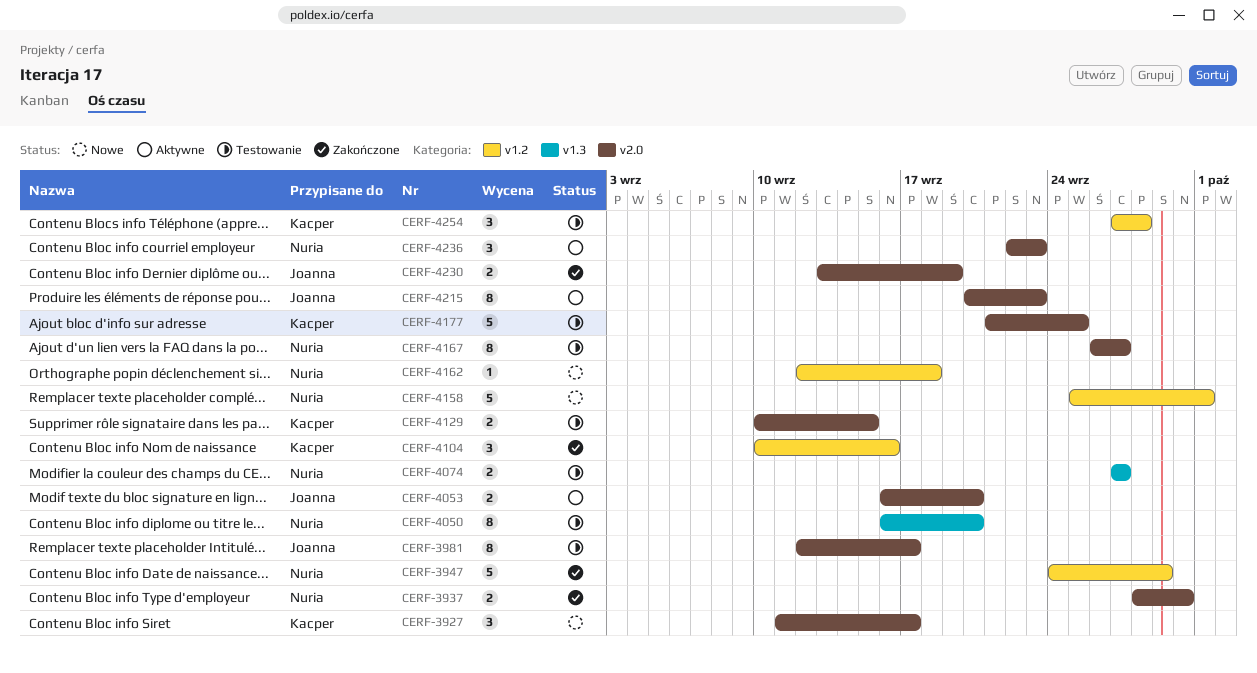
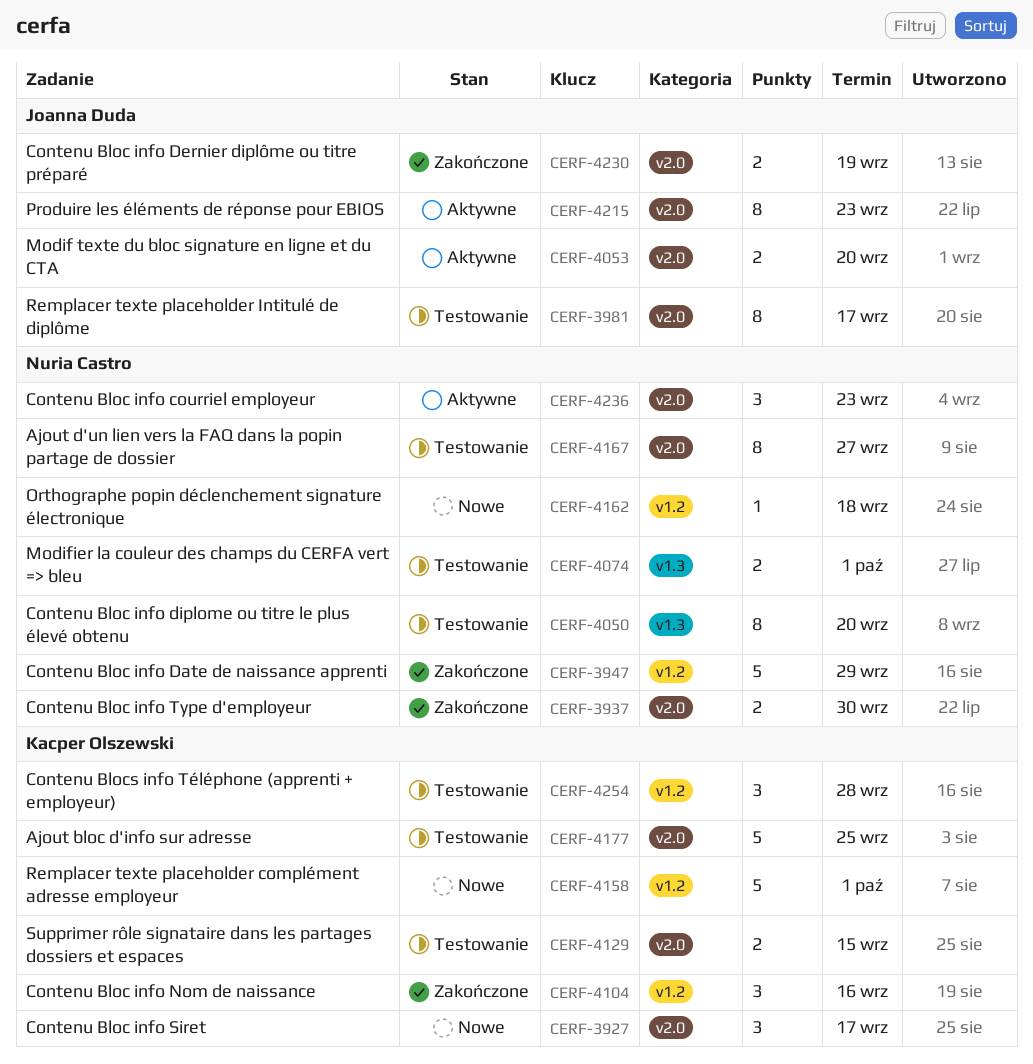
CERF-4074, due: Sep 27 -> Oct 1
CERF-4158, owner: Nuria Castro -> Kacper Olszewski

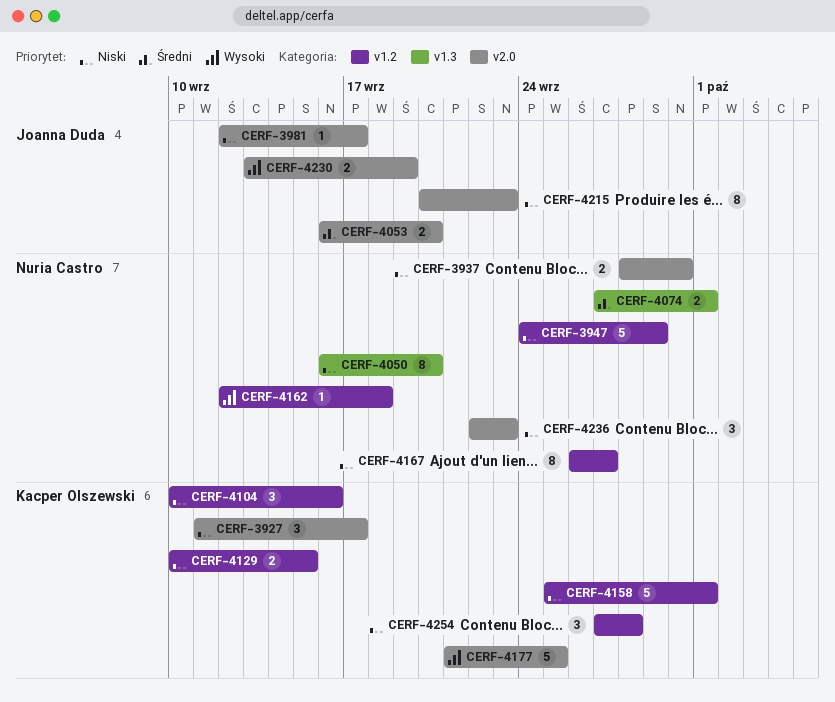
CERF-3981, estimate: 8 -> 1
CERF-4129, label: v2.0 -> v1.2
CERF-4167, label: v2.0 -> v1.2

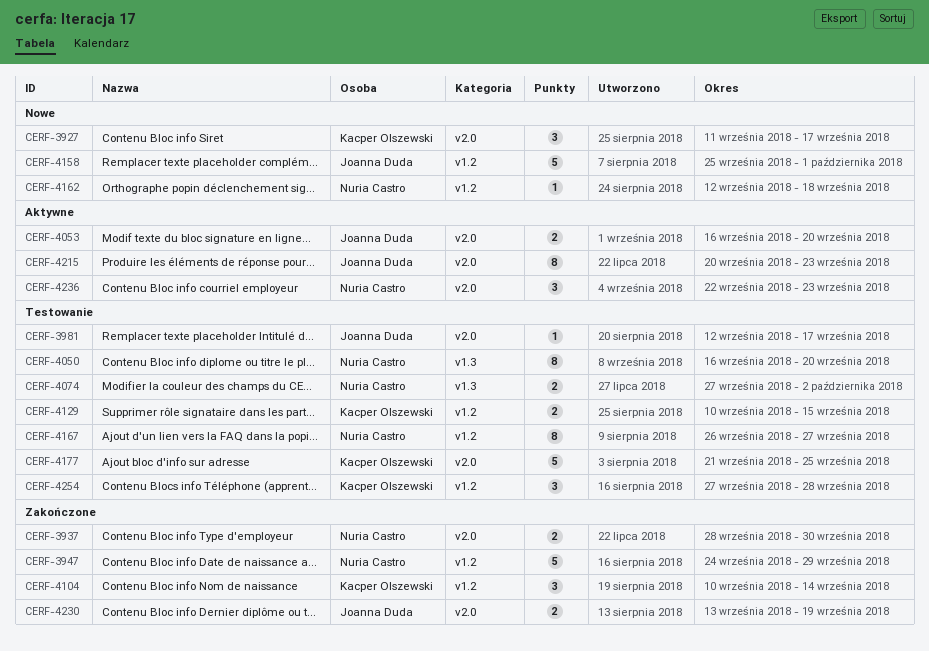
CERF-4074, due: Oct 1 -> Oct 2
CERF-4104, due: Sep 16 -> Sep 14
CERF-4158, owner: Kacper Olszewski -> Joanna Duda

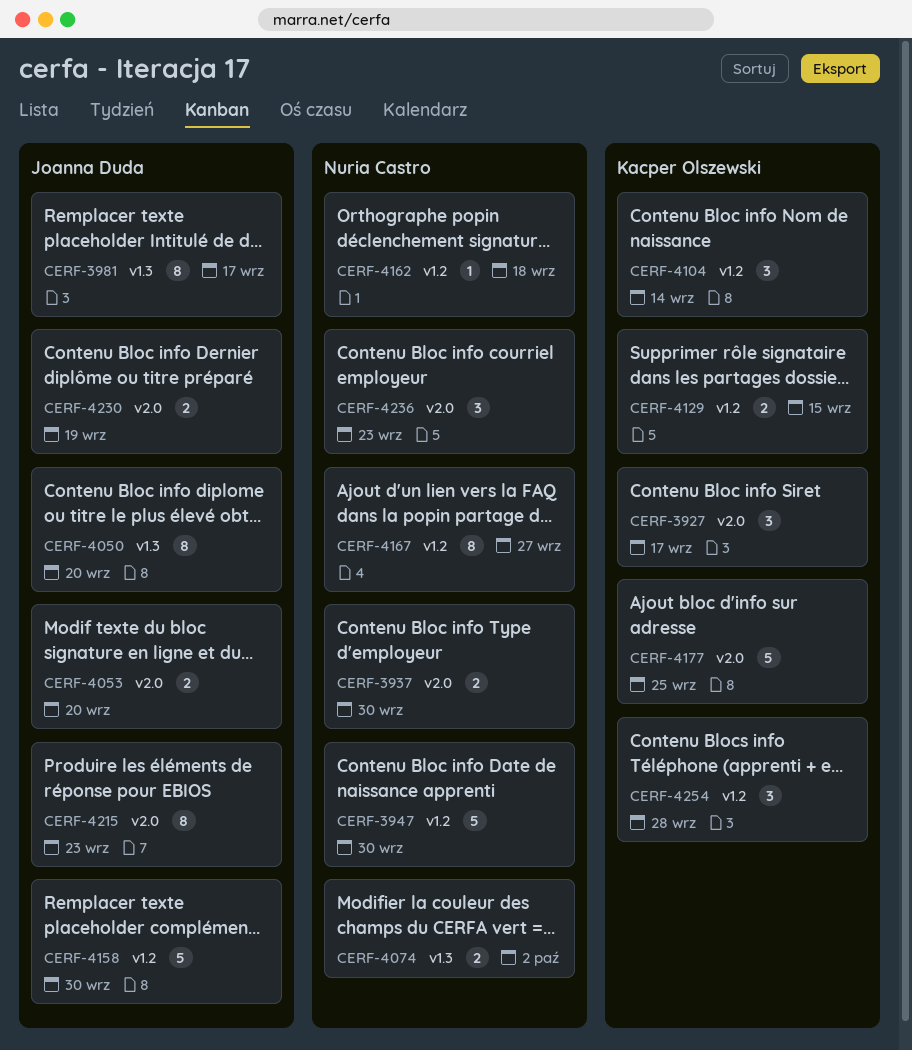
CERF-3947, due: Sep 29 -> Sep 30
CERF-3981, label: v2.0 -> v1.3
CERF-3981, estimate: 1 -> 8
CERF-4050, owner: Nuria Castro -> Joanna Duda
CERF-4158, due: Oct 1 -> Sep 30

